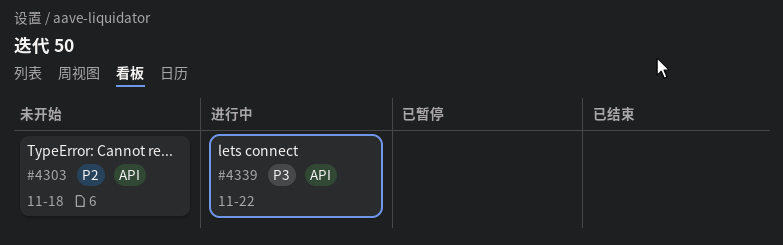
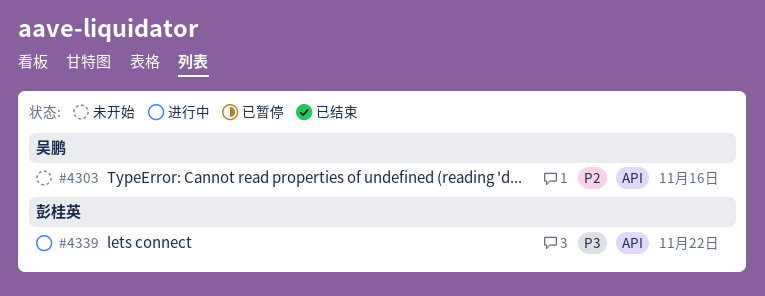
#4303, due: Nov 18 -> Nov 16

